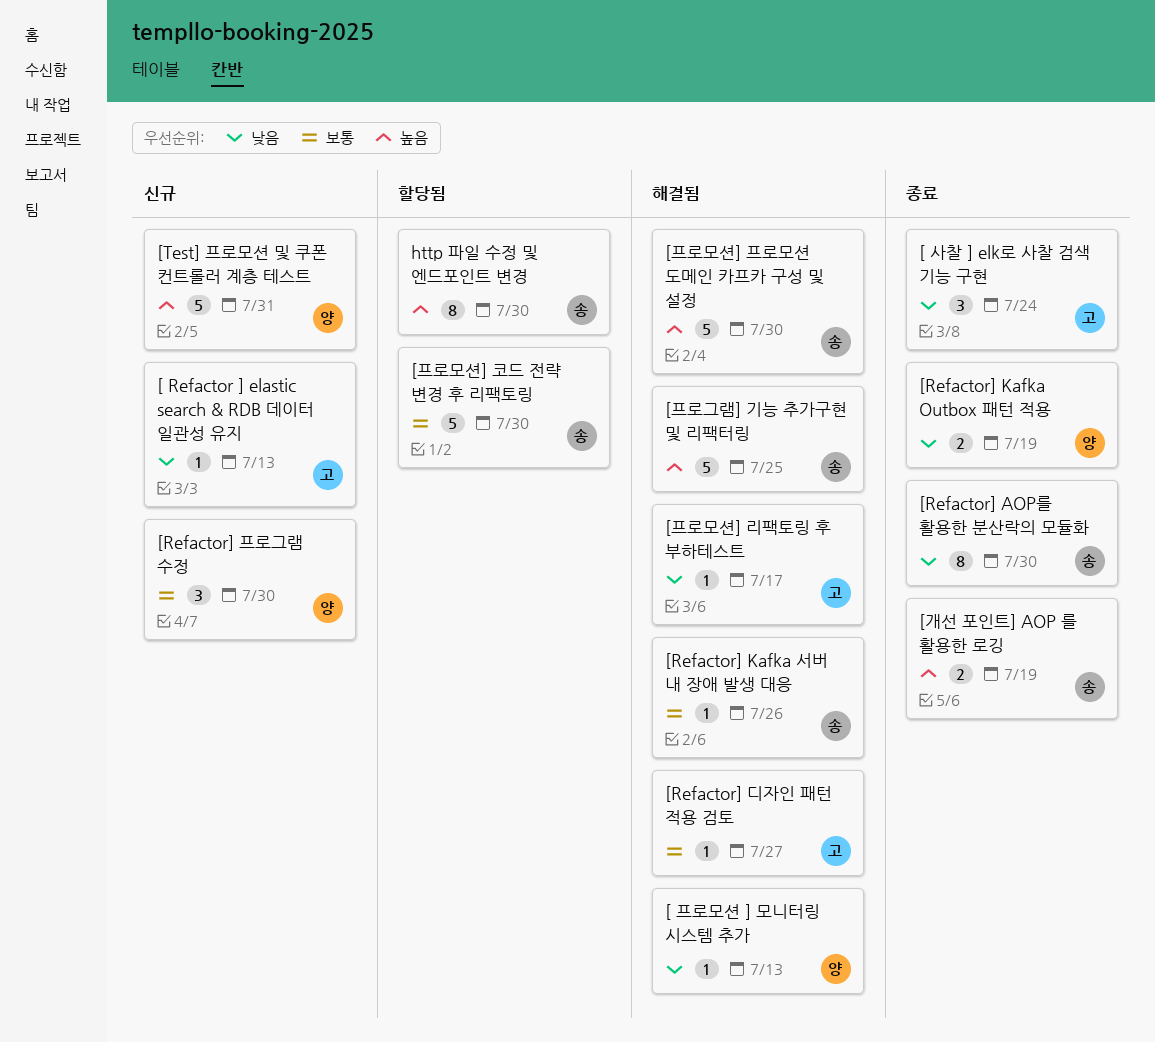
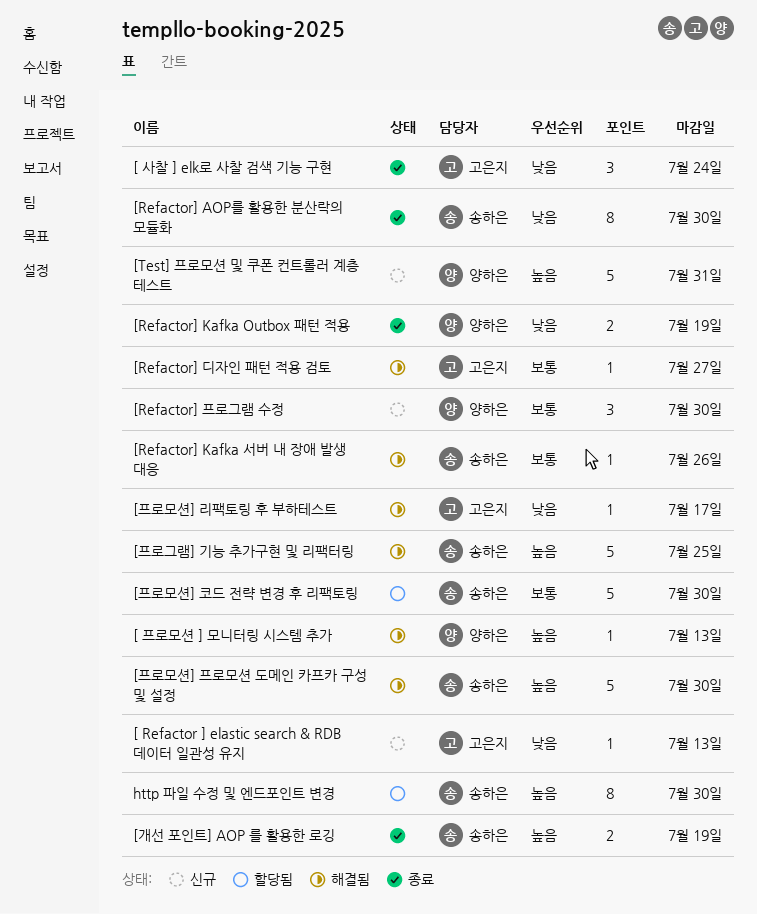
[ 프로모션 ] 모니터링 시스템 추가, priority: 낮음 -> 높음

